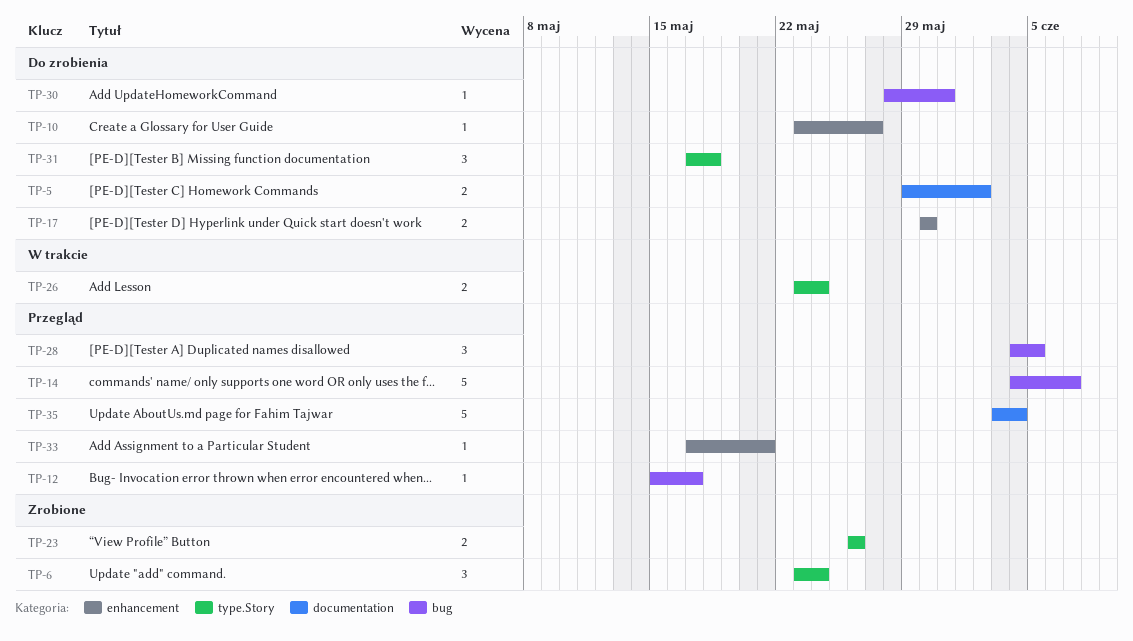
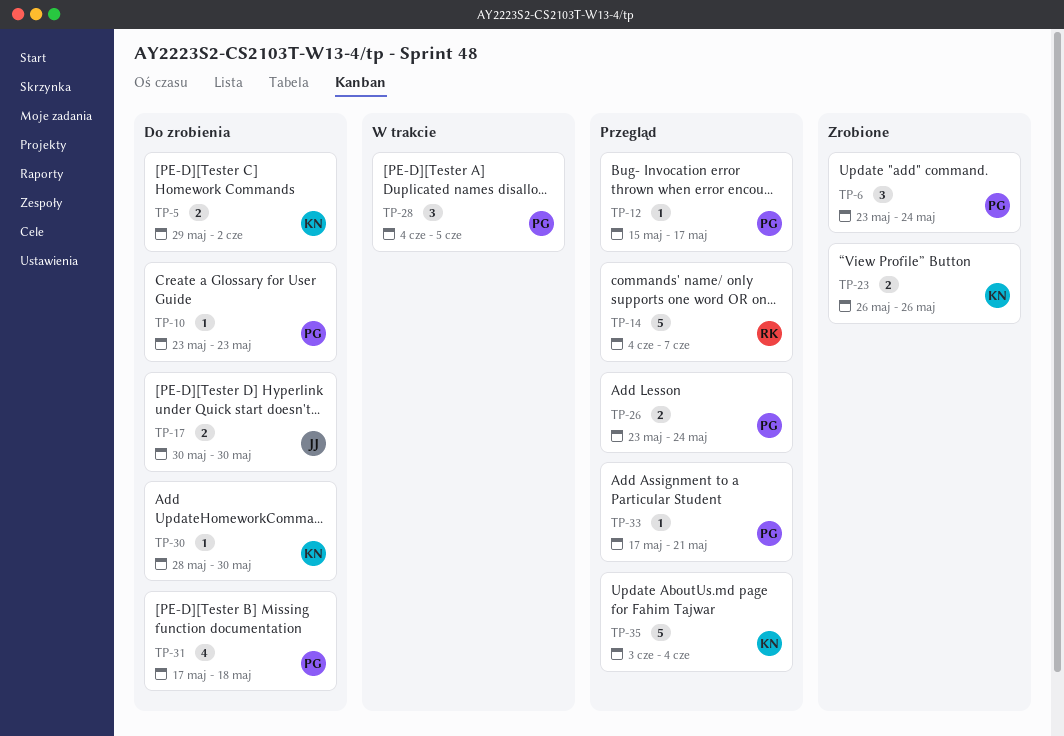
TP-10, due: May 27 -> May 23
TP-26, status: W trakcie -> Przegląd
TP-28, status: Przegląd -> W trakcie
TP-30, due: May 31 -> May 30
TP-31, estimate: 3 -> 4

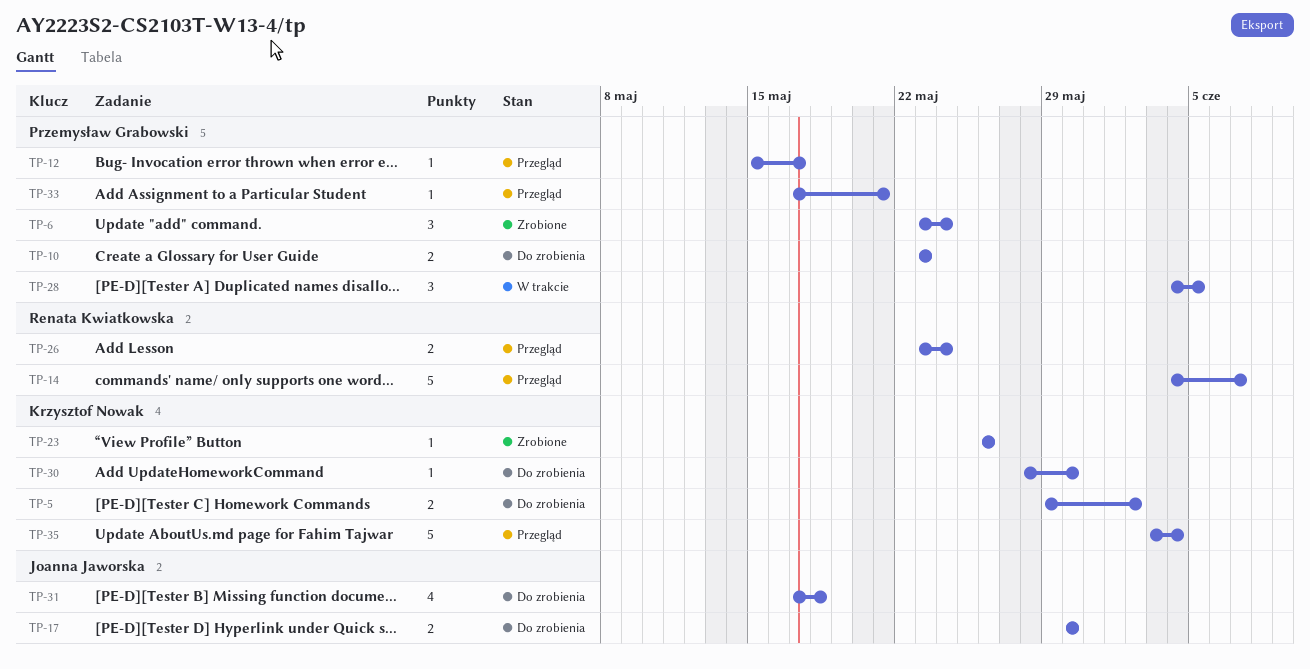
TP-10, estimate: 1 -> 2
TP-23, estimate: 2 -> 1
TP-26, owner: Przemysław Grabowski -> Renata Kwiatkowska
TP-31, owner: Przemysław Grabowski -> Joanna Jaworska

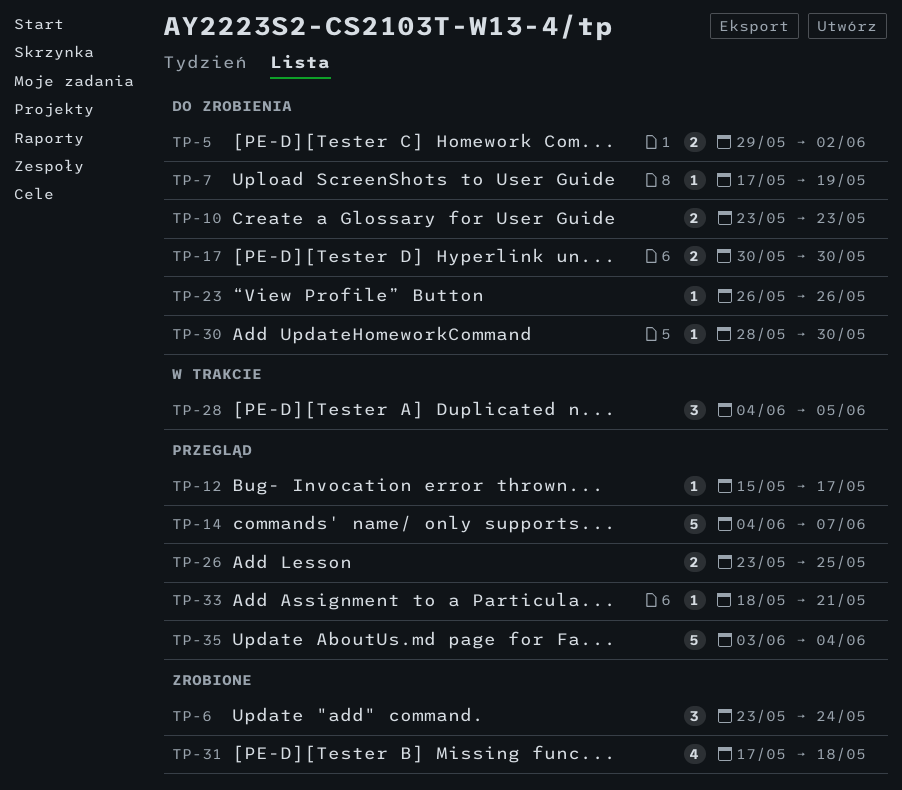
TP-7: none -> present
TP-23, status: Zrobione -> Do zrobienia
TP-26, due: May 24 -> May 25
TP-31, status: Do zrobienia -> Zrobione
TP-33, start: May 17 -> May 18

